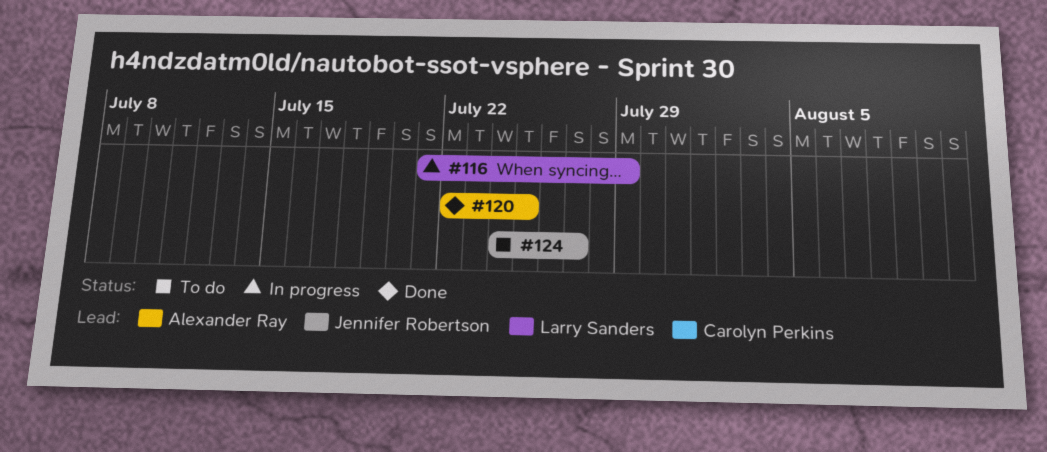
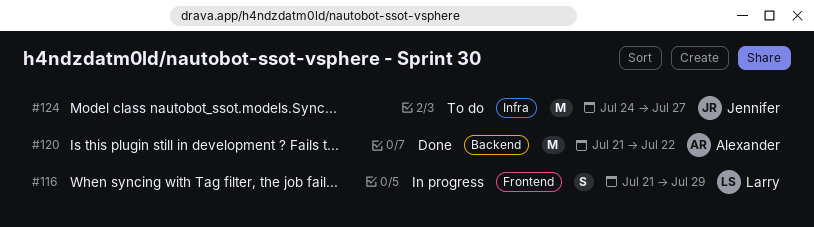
#120, start: Jul 22 -> Jul 21
#120, due: Jul 25 -> Jul 22

